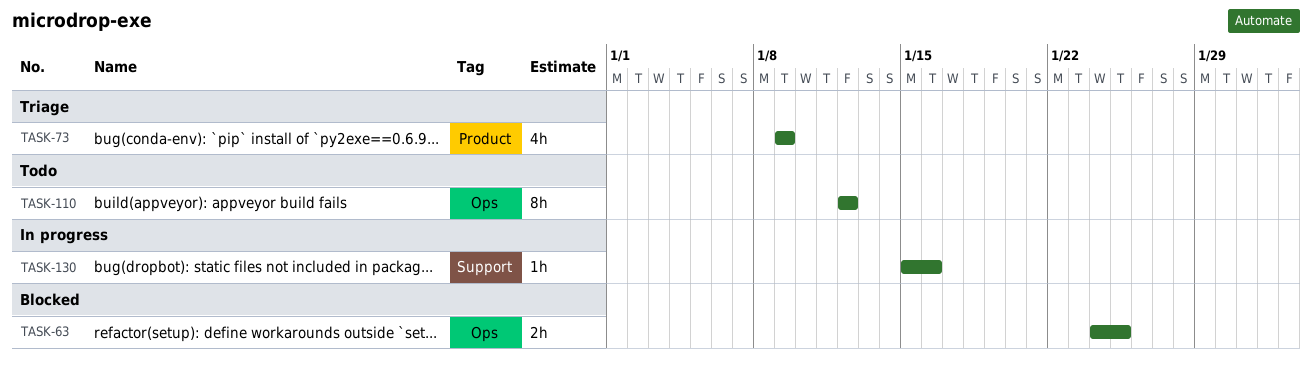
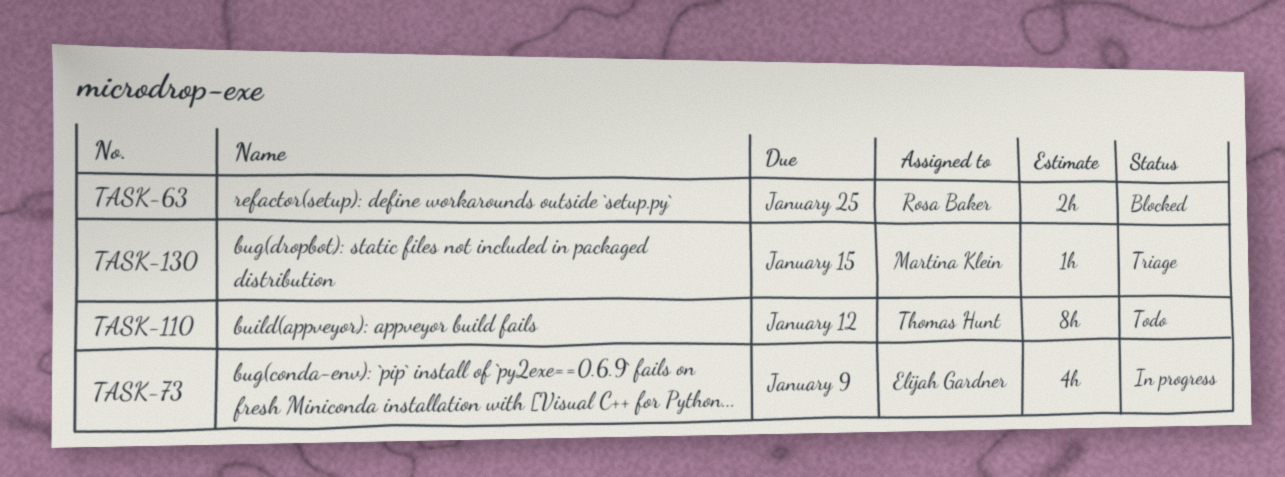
TASK-73, status: Triage -> In progress
TASK-130, status: In progress -> Triage
TASK-130, due: Jan 16 -> Jan 15

